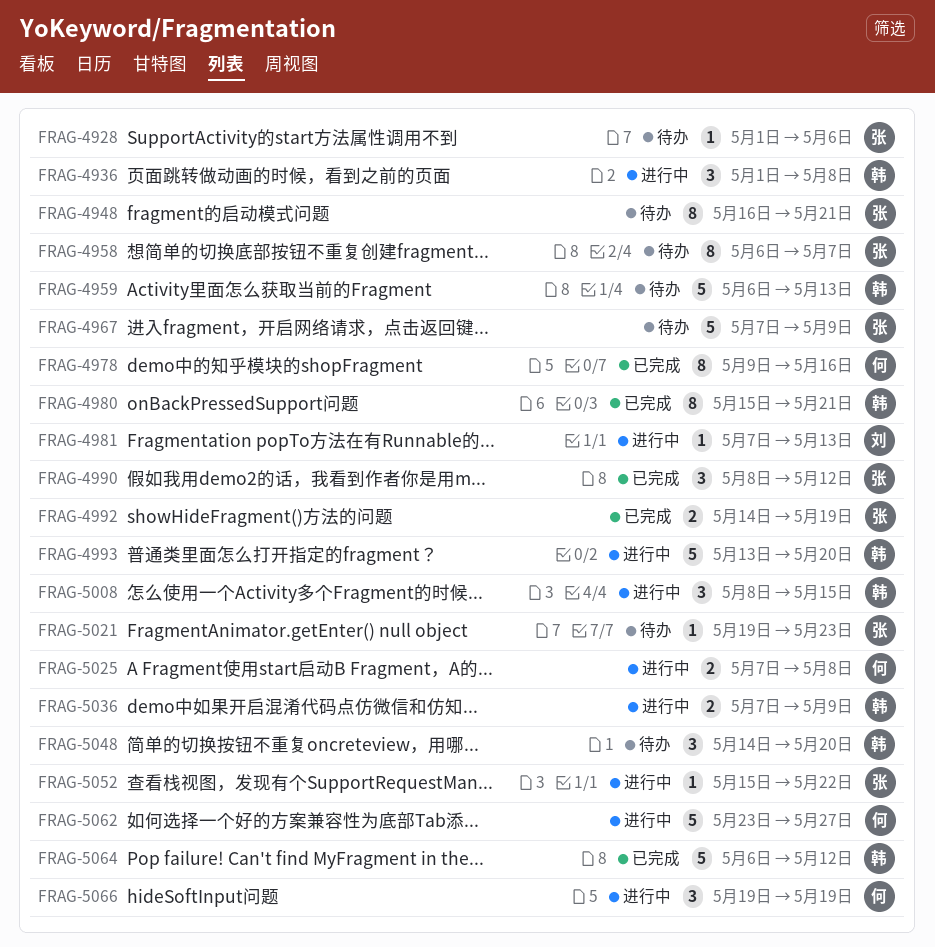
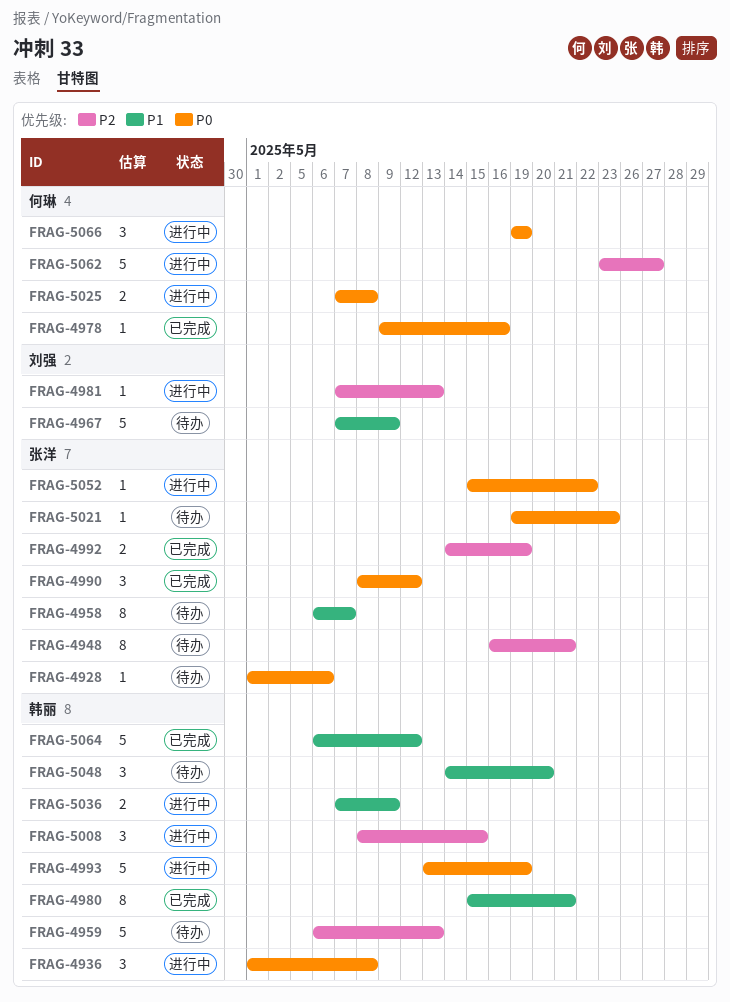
FRAG-4967, owner: 张洋 -> 刘强
FRAG-4978, estimate: 8 -> 1
FRAG-4993, due: May 20 -> May 19

